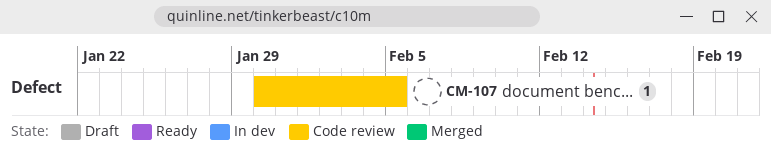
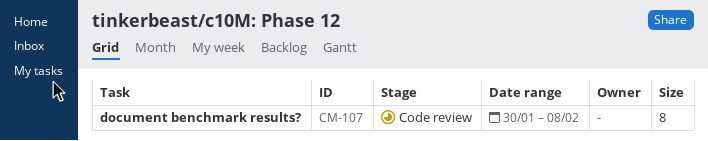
CM-107, estimate: 1 -> 8
CM-107, due: Feb 5 -> Feb 8

